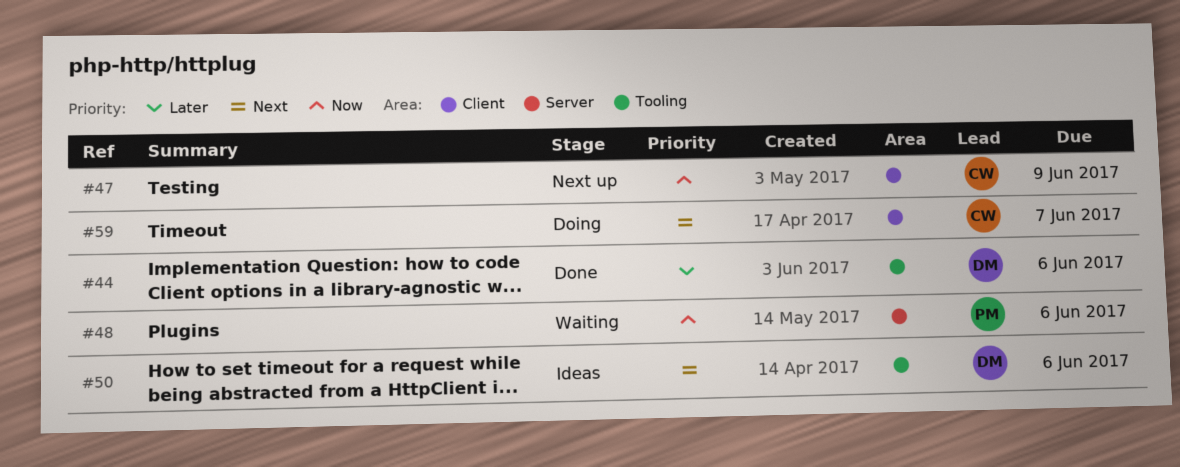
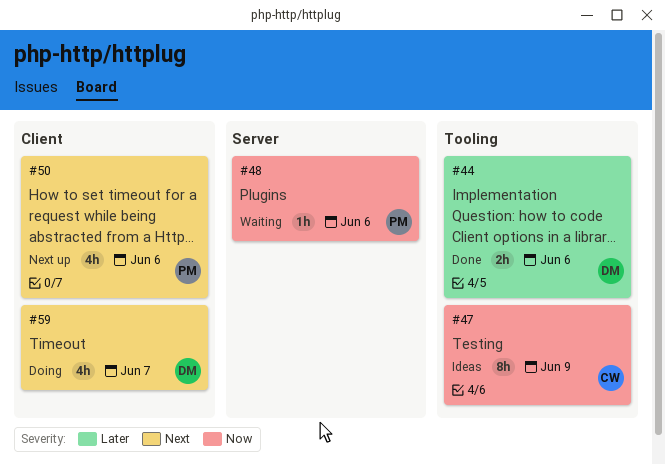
#47, status: Next up -> Ideas
#47, label: Client -> Tooling
#50, status: Ideas -> Next up
#50, owner: DM -> PM
#50, label: Tooling -> Client
#59, owner: CW -> DM

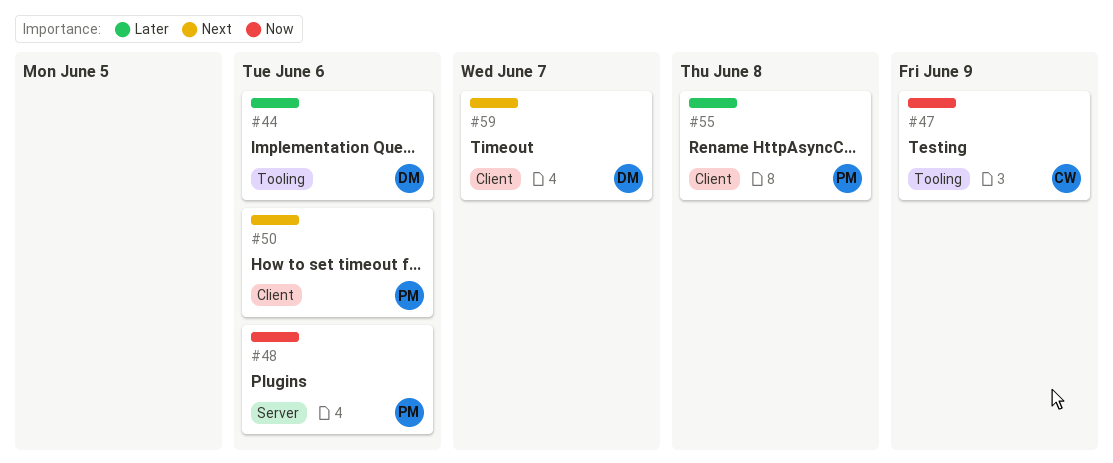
#55: none -> present

